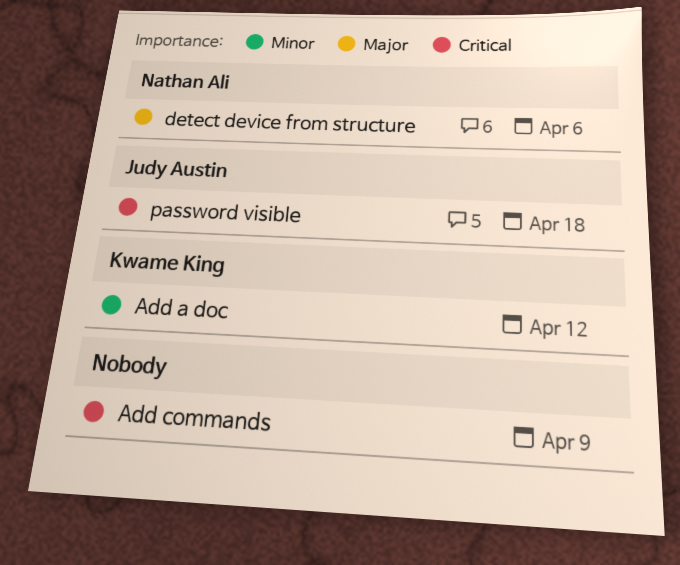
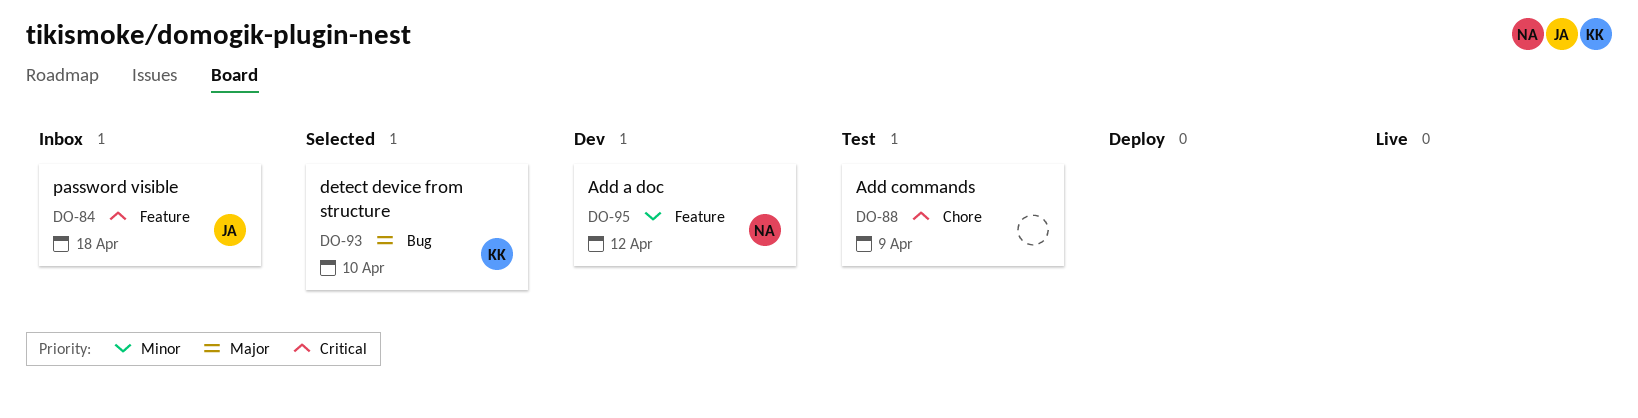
Add a doc, owner: Kwame King -> Nathan Ali
detect device from structure, owner: Nathan Ali -> Kwame King
detect device from structure, due: Apr 6 -> Apr 10

